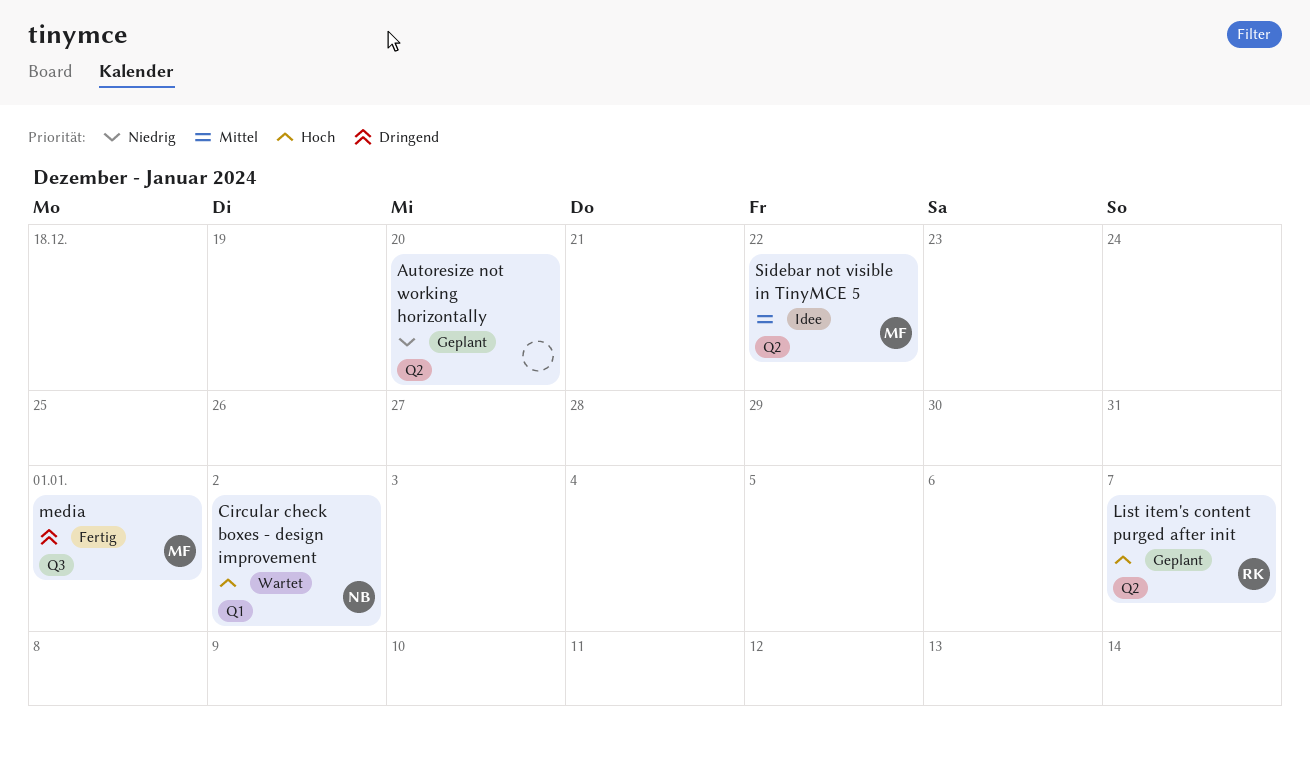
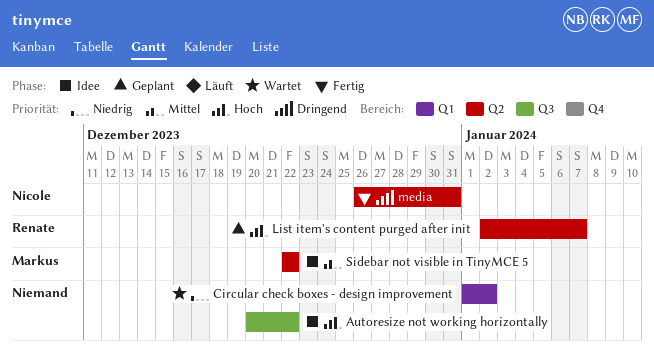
Autoresize not working horizontally, status: Geplant -> Idee
Autoresize not working horizontally, priority: Niedrig -> Hoch
Autoresize not working horizontally, label: Q2 -> Q3
Autoresize not working horizontally, due: Dec 20 -> Dec 22
Circular check boxes - design improvement, owner: Nicole -> none
Circular check boxes - design improvement, priority: Hoch -> Niedrig
media, owner: Markus -> Nicole
media, label: Q3 -> Q2
media, due: Jan 1 -> Dec 31

